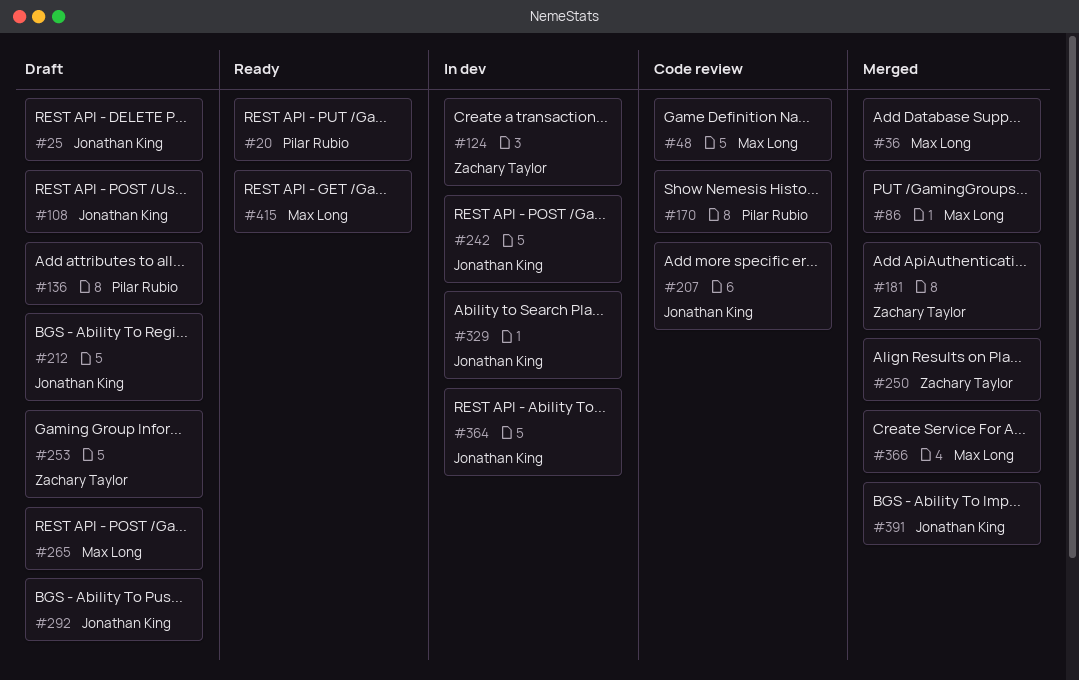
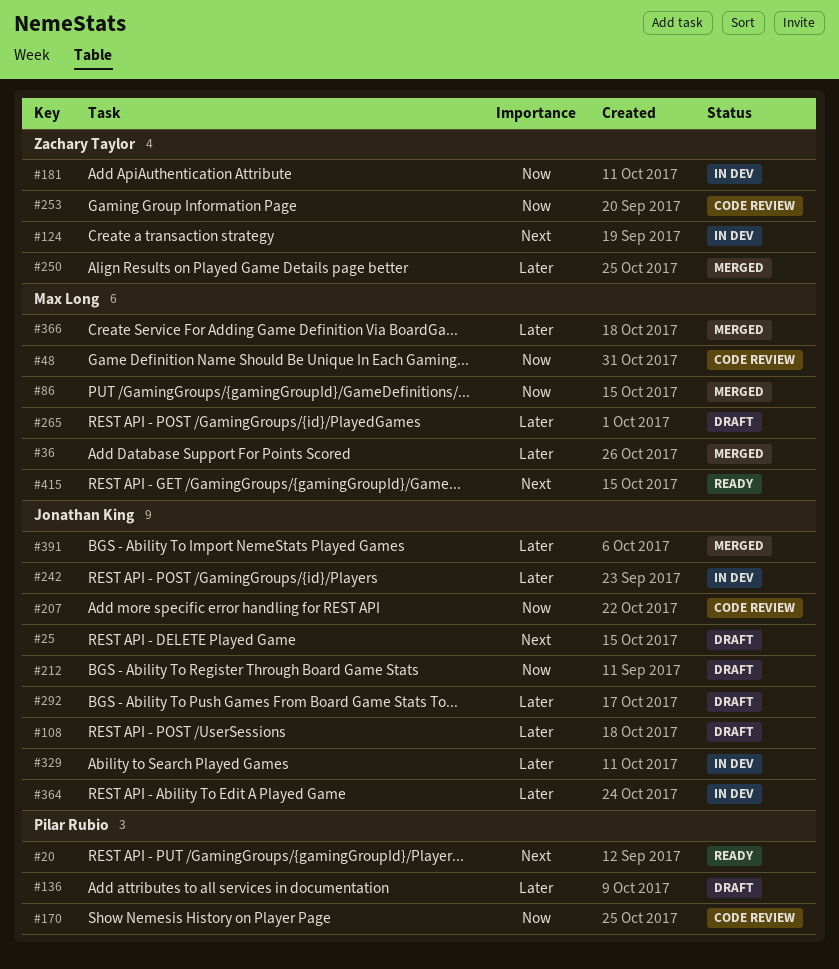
#181, status: Merged -> In dev
#253, status: Draft -> Code review

